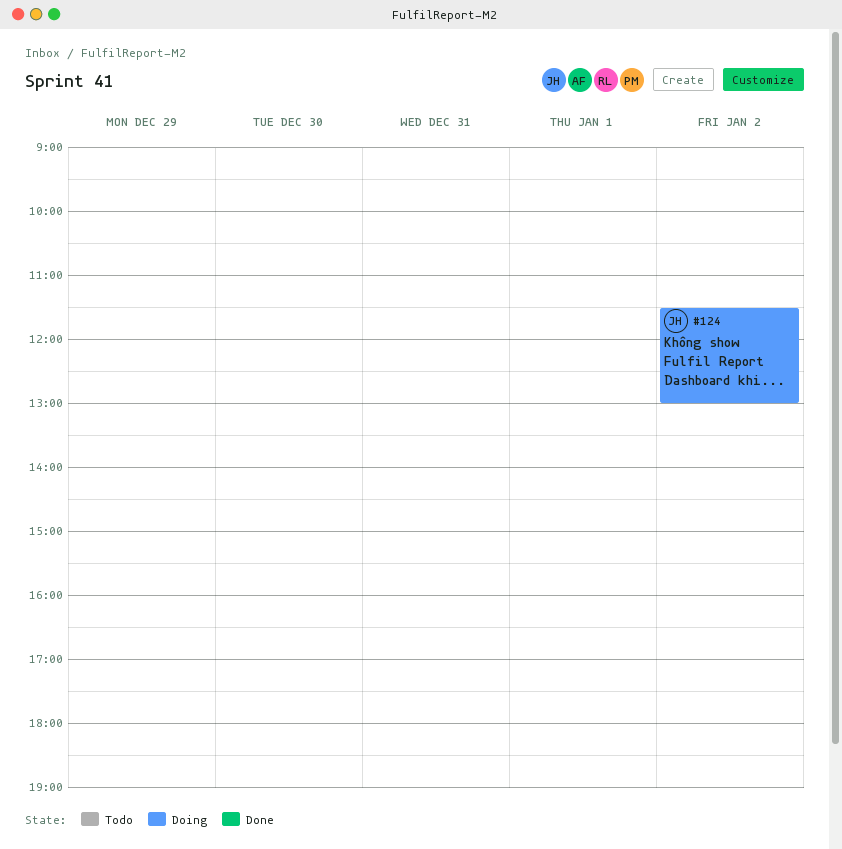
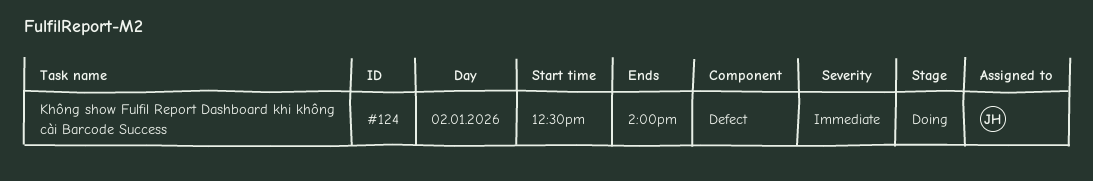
#124, begins: 11:30 -> 12:30
#124, ends: 13:00 -> 14:00

